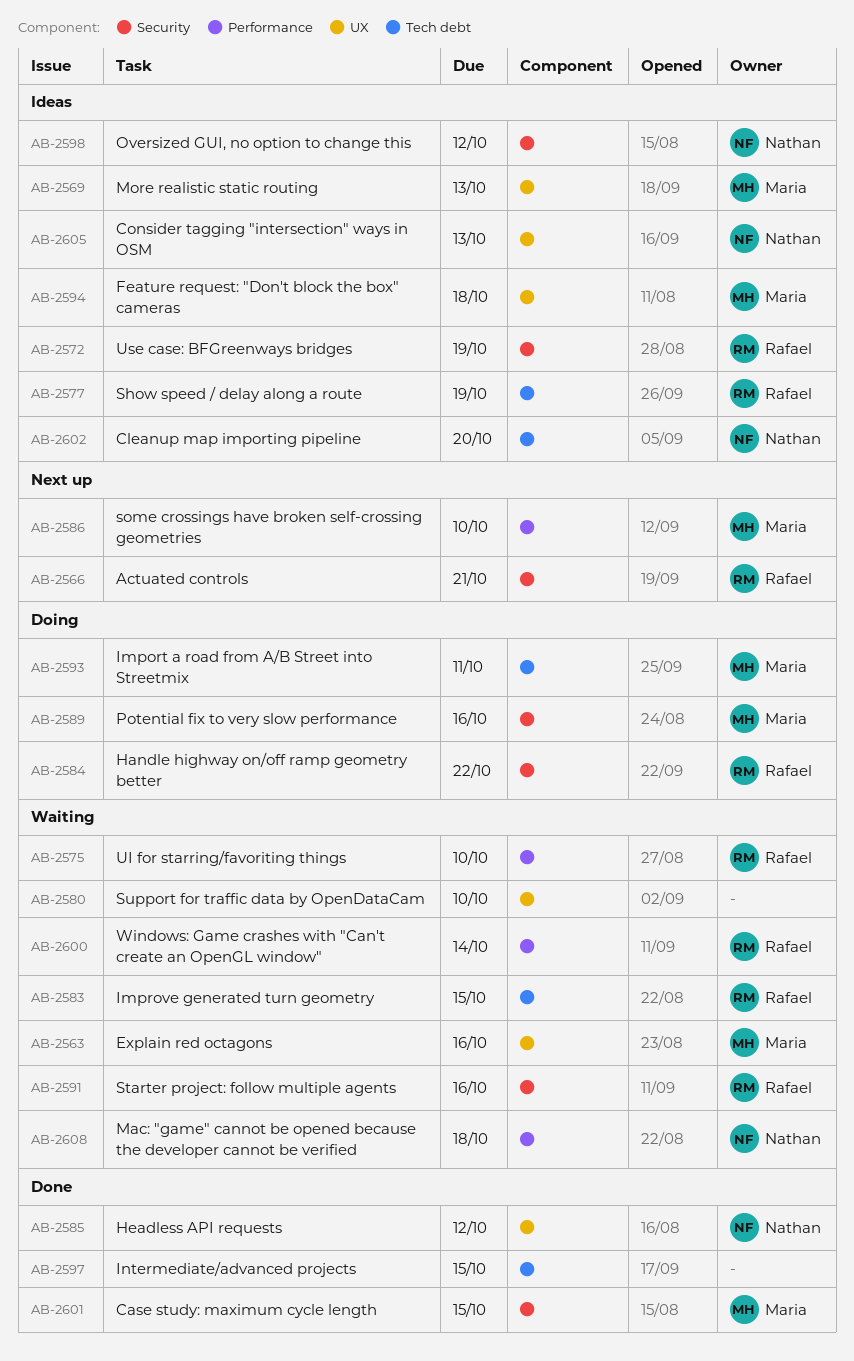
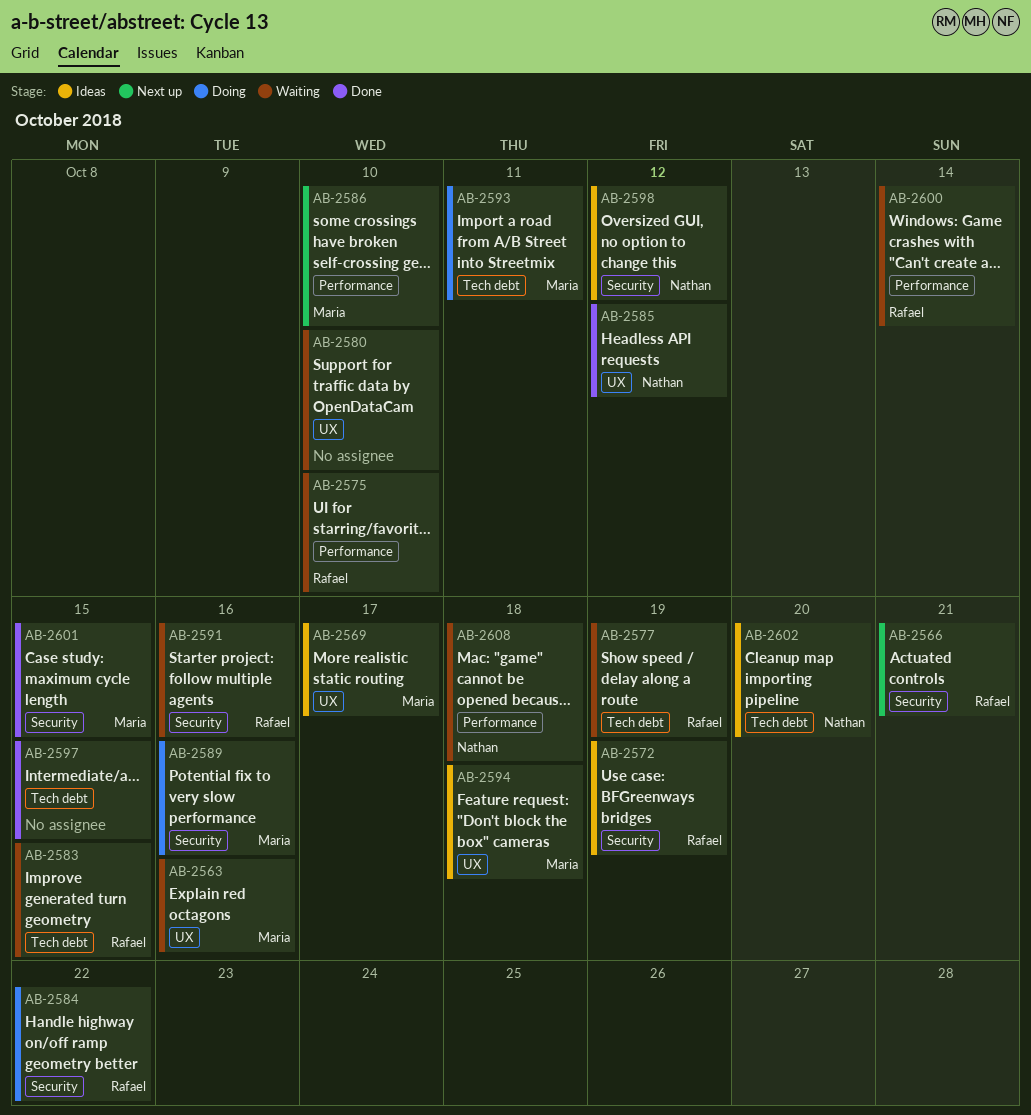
AB-2569, due: Oct 13 -> Oct 17
AB-2577, status: Ideas -> Waiting
AB-2605: present -> none

